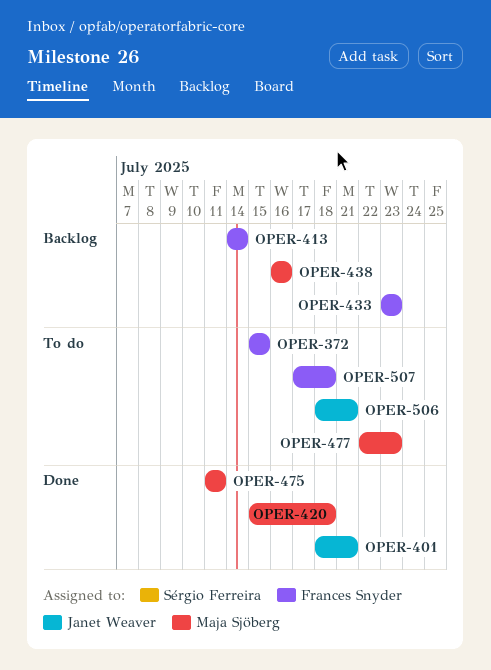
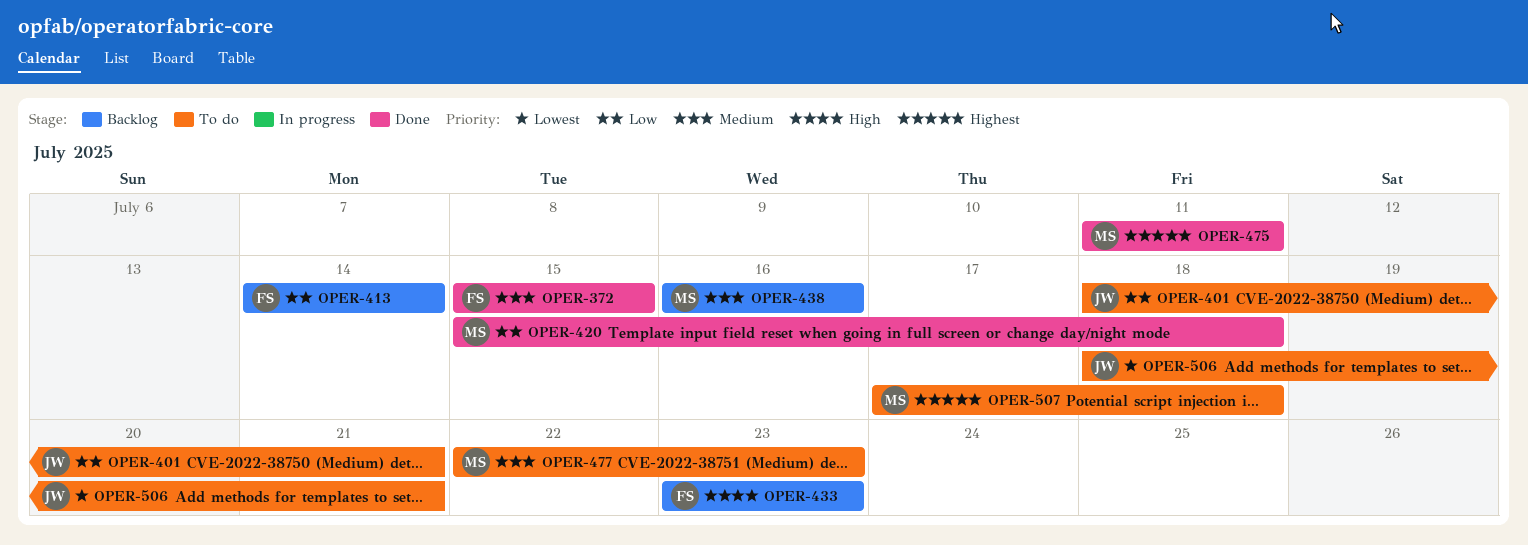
OPER-372, status: To do -> Done
OPER-401, status: Done -> To do
OPER-507, owner: Frances Snyder -> Maja Sjöberg

